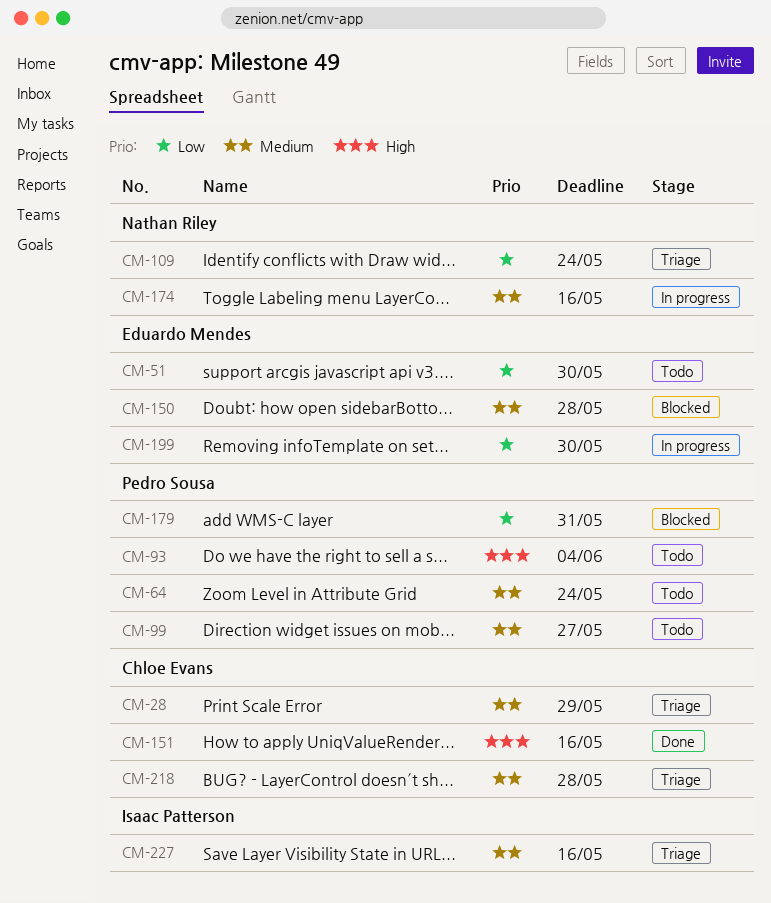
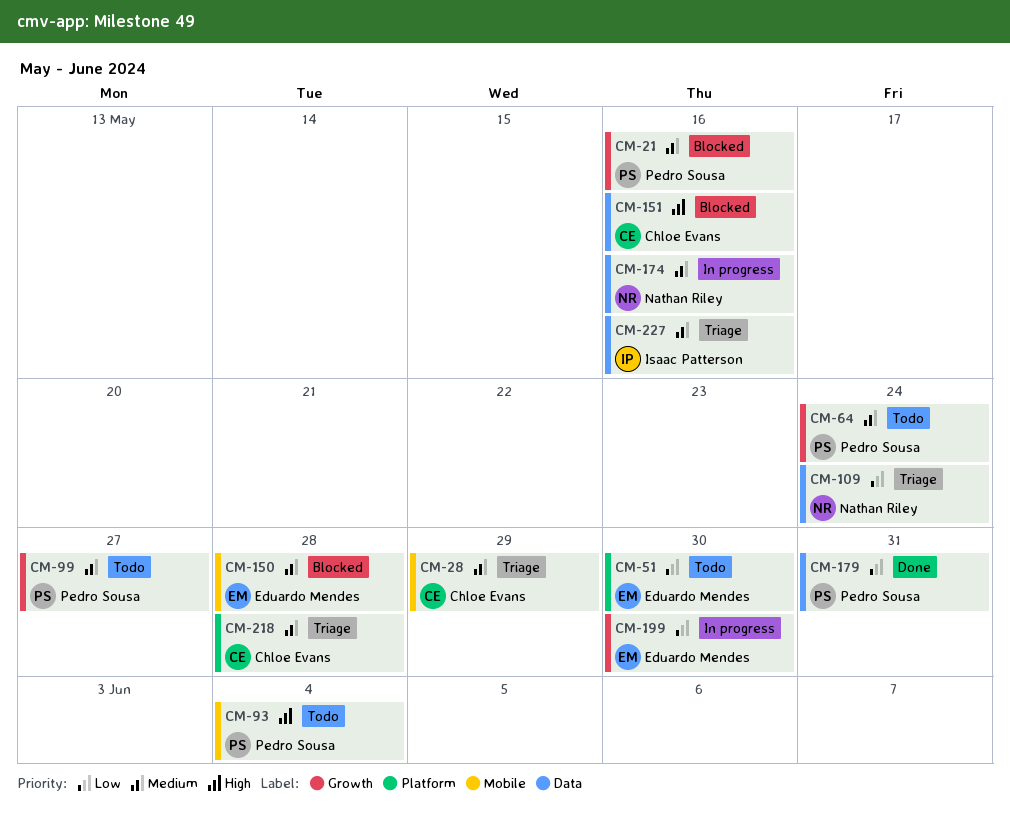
CM-21: none -> present
CM-151, status: Done -> Blocked
CM-179, status: Blocked -> Done

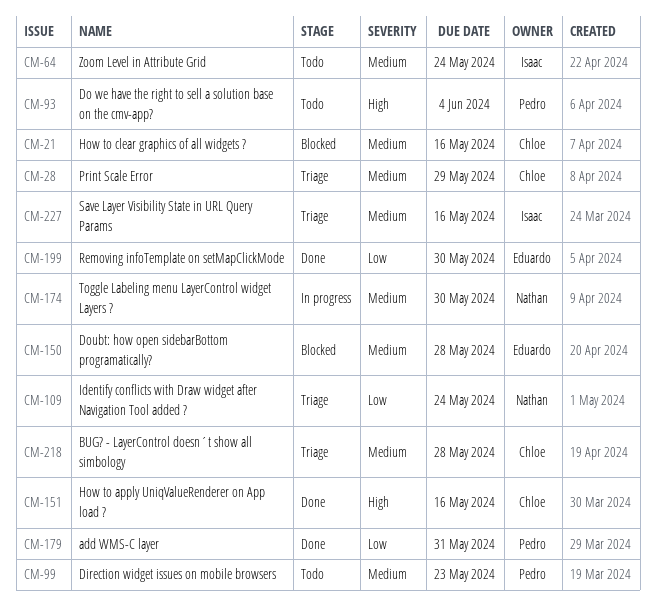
CM-21, owner: Pedro Sousa -> Chloe Evans
CM-51: present -> none
CM-64, owner: Pedro Sousa -> Isaac Patterson
CM-99, due: May 27 -> May 23
CM-151, status: Blocked -> Done
CM-174, due: May 16 -> May 30
CM-199, status: In progress -> Done

